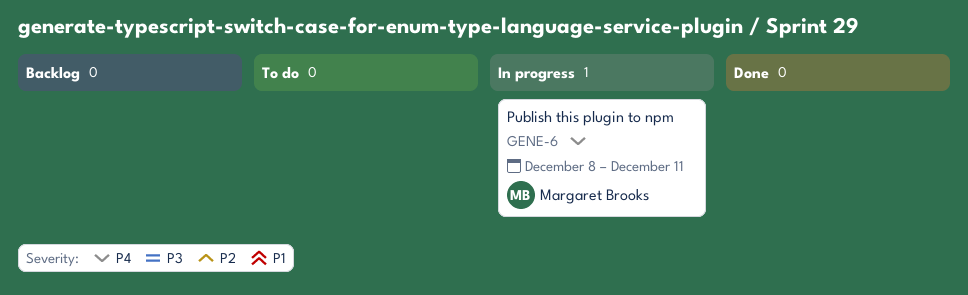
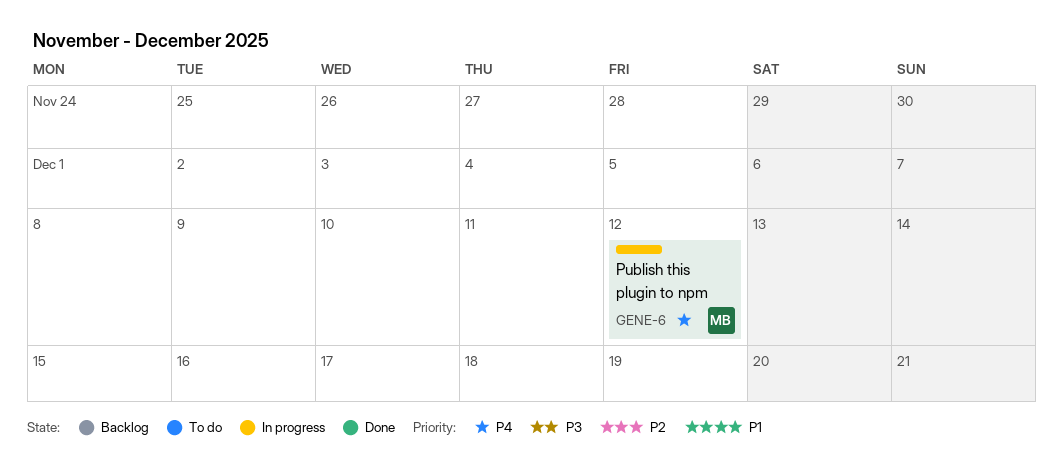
GENE-6, due: Dec 11 -> Dec 12

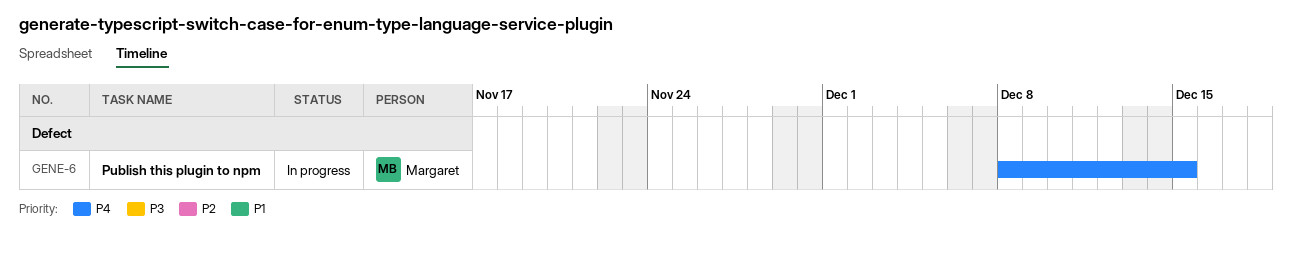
GENE-6, due: Dec 12 -> Dec 15

